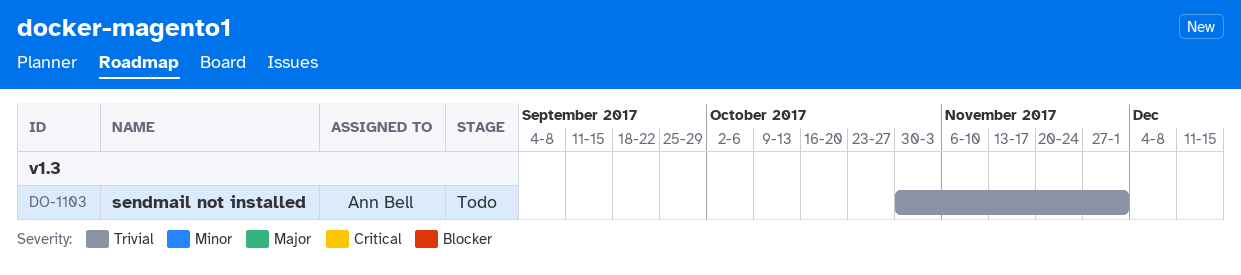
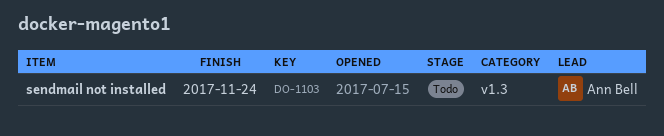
DO-1103, due: Dec 1 -> Nov 24

